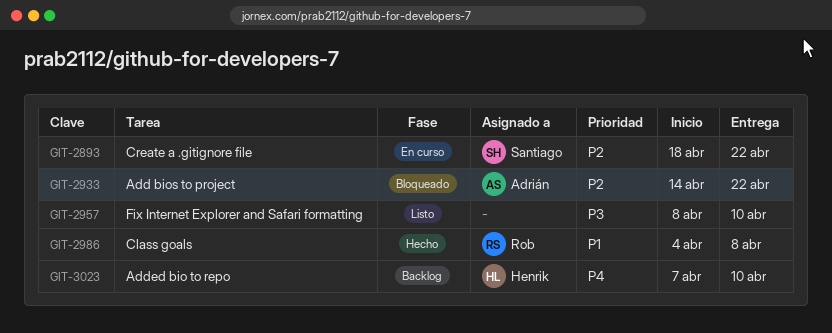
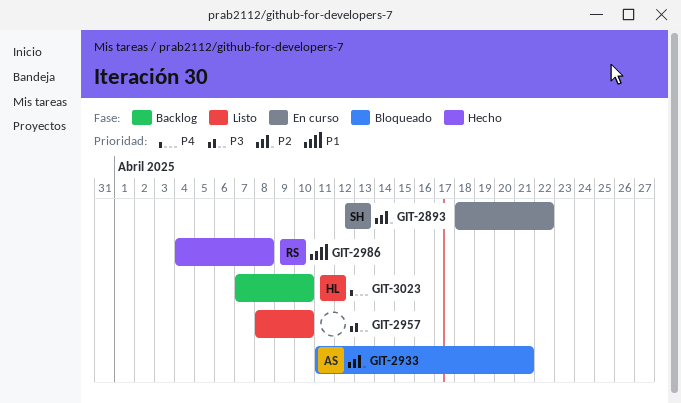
GIT-2933, start: Apr 14 -> Apr 11
GIT-2933, due: Apr 22 -> Apr 21

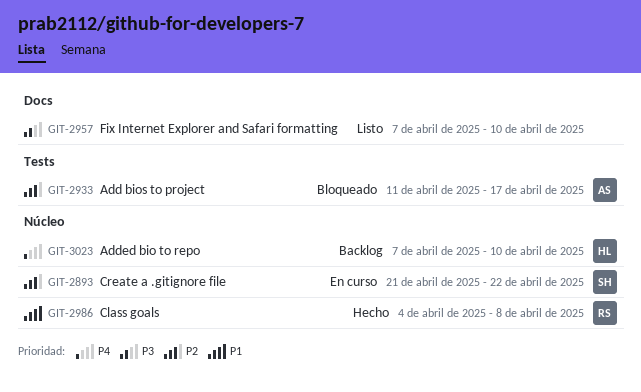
GIT-2893, start: Apr 18 -> Apr 21
GIT-2933, due: Apr 21 -> Apr 17
GIT-2957, start: Apr 8 -> Apr 7

